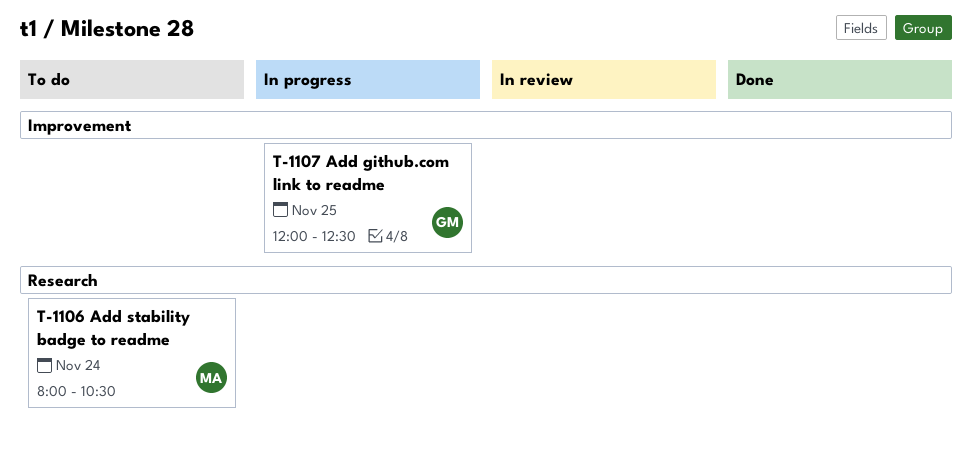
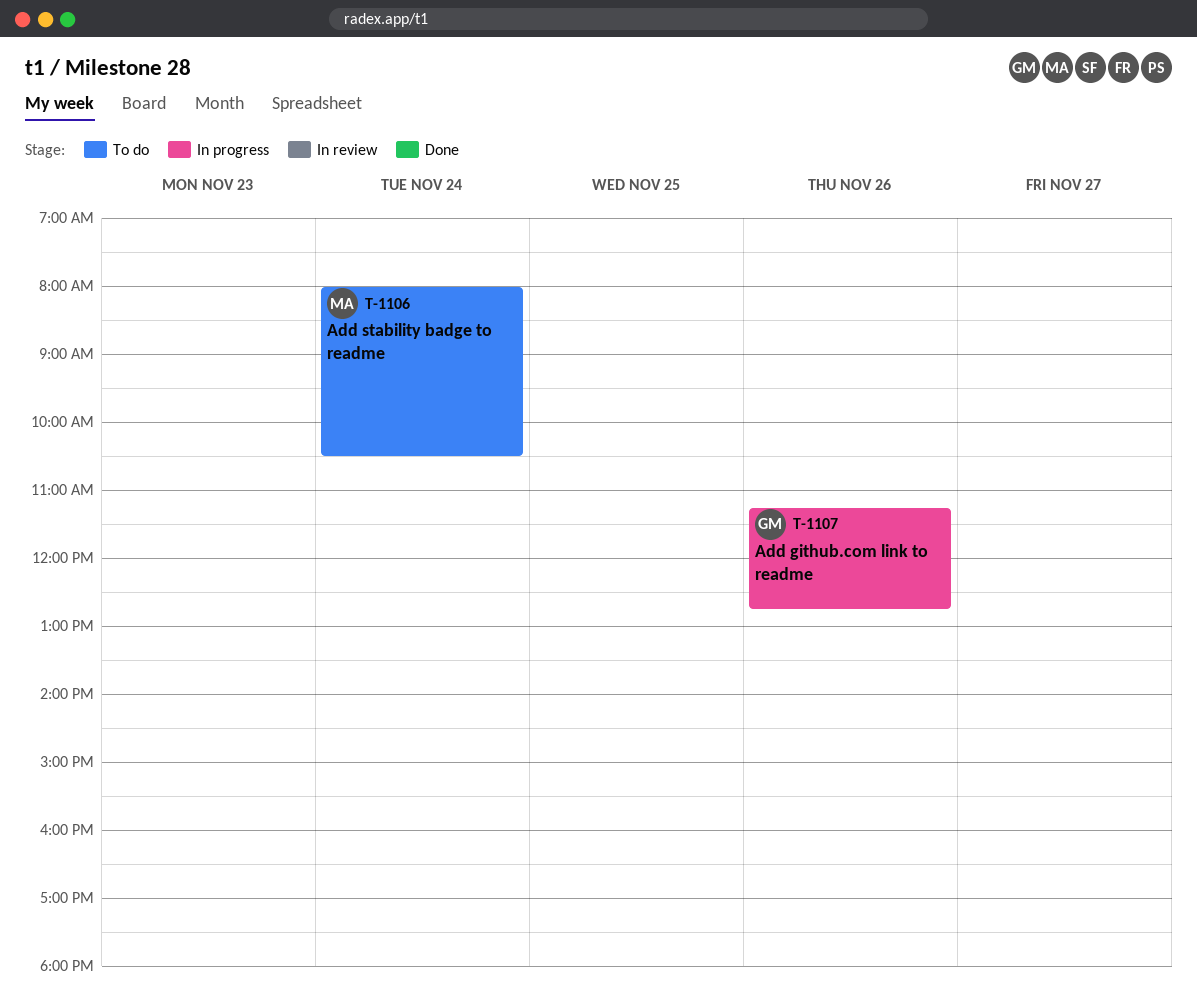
T-1107, day: Nov 25 -> Nov 26
T-1107, begins: 12:00 -> 11:15
T-1107, ends: 12:30 -> 12:45

